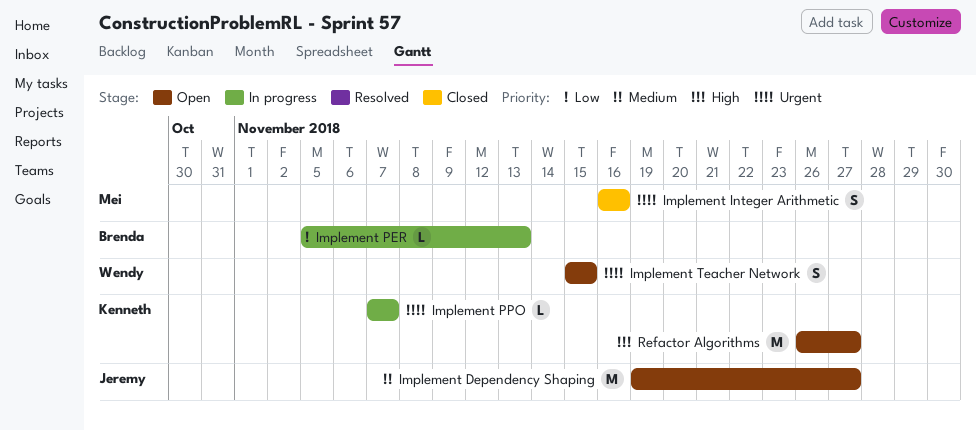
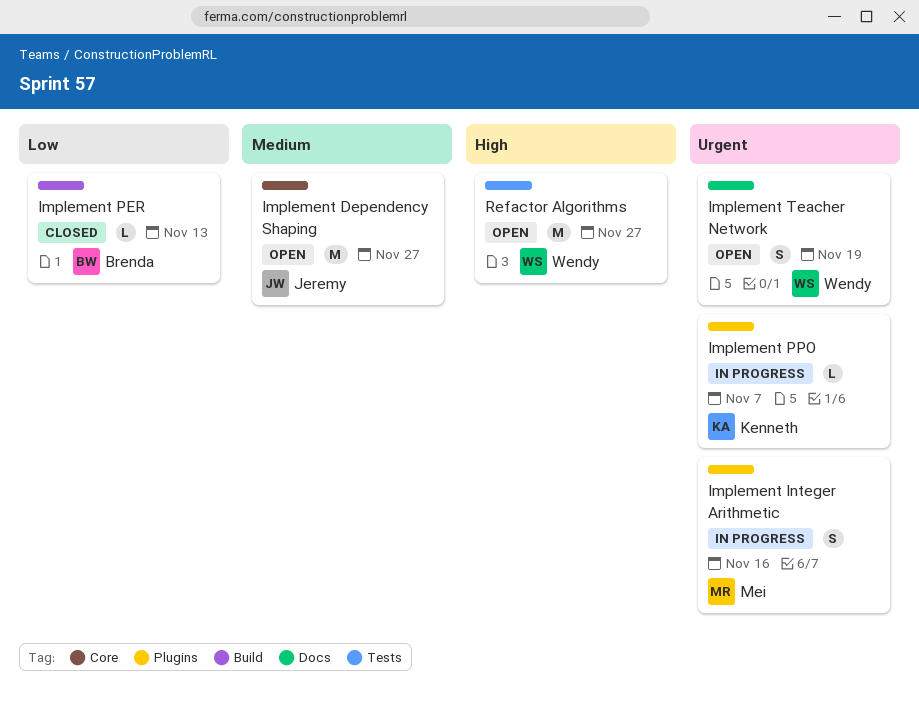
Implement Integer Arithmetic, status: Closed -> In progress
Implement PER, status: In progress -> Closed
Implement Teacher Network, due: Nov 15 -> Nov 19
Refactor Algorithms, owner: Kenneth -> Wendy

